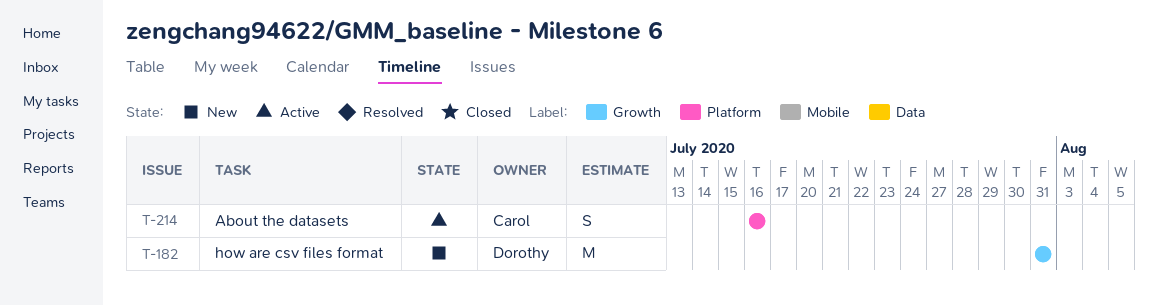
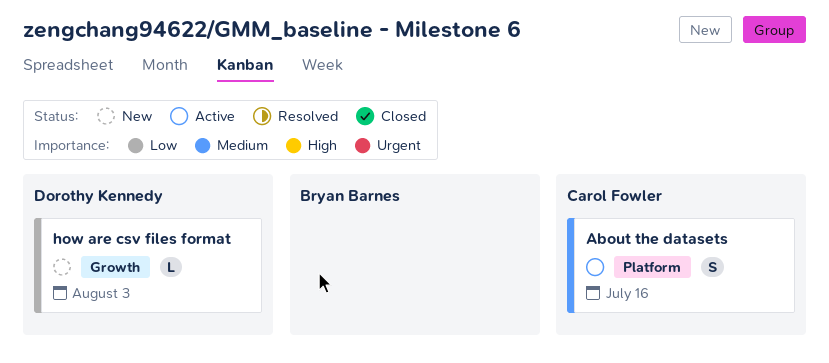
how are csv files format, estimate: M -> L
how are csv files format, due: Jul 31 -> Aug 3

